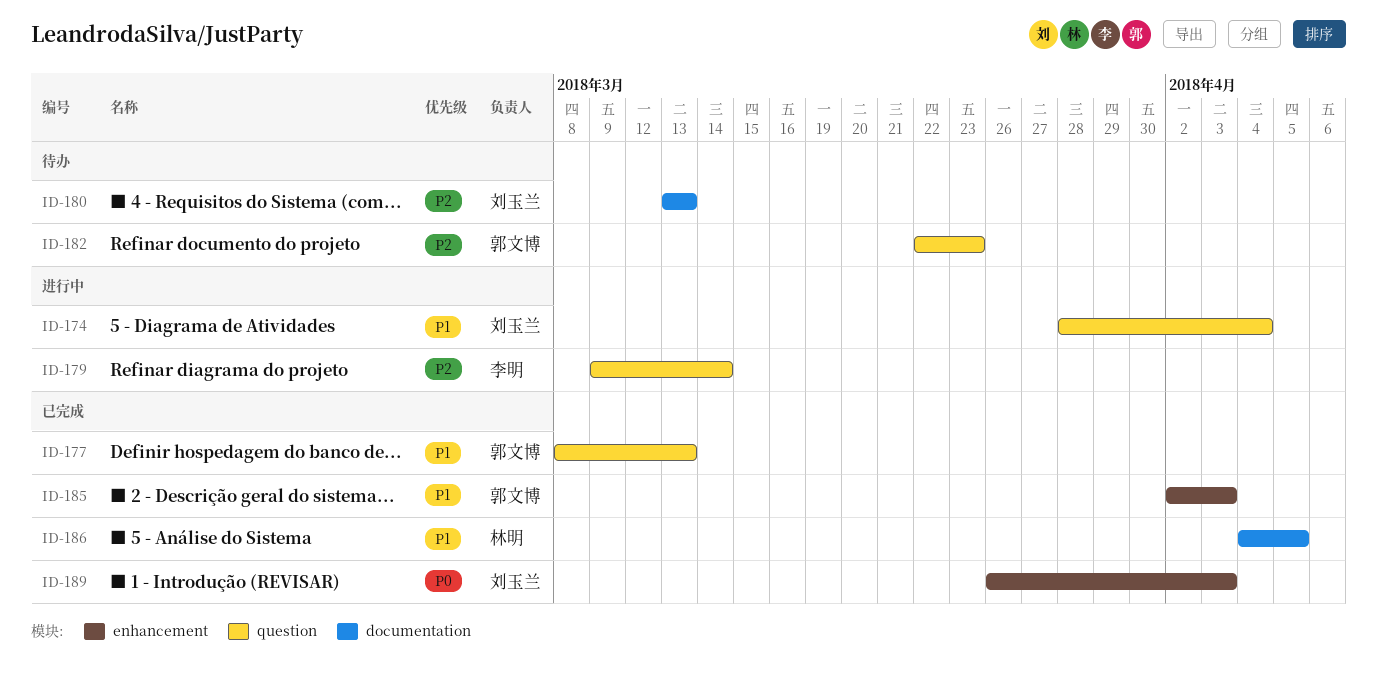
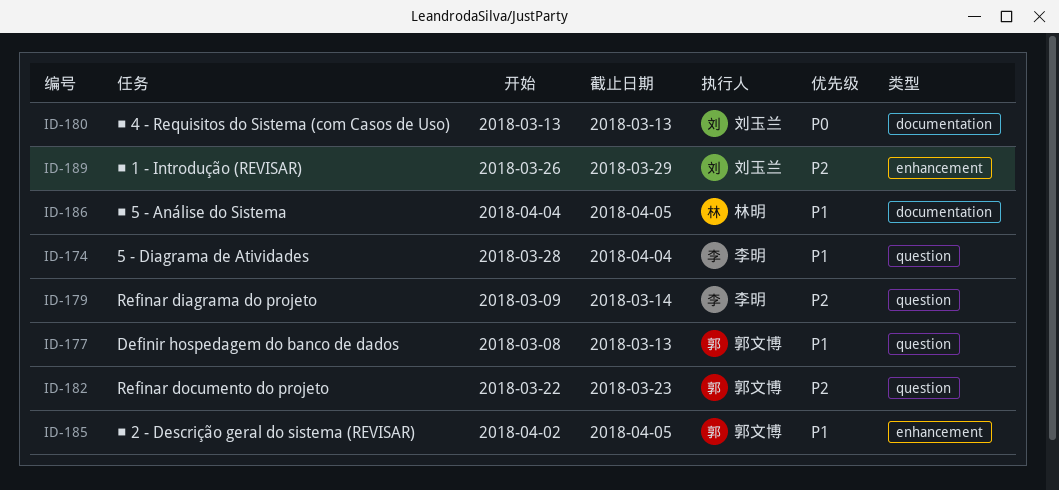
ID-174, owner: 刘玉兰 -> 李明
ID-180, priority: P2 -> P0
ID-185, due: Apr 3 -> Apr 5
ID-189, priority: P0 -> P2
ID-189, due: Apr 3 -> Mar 29

